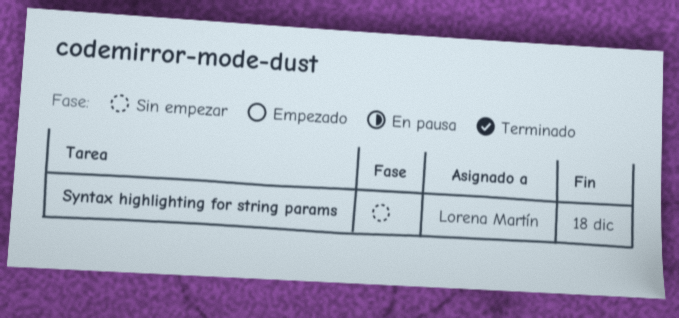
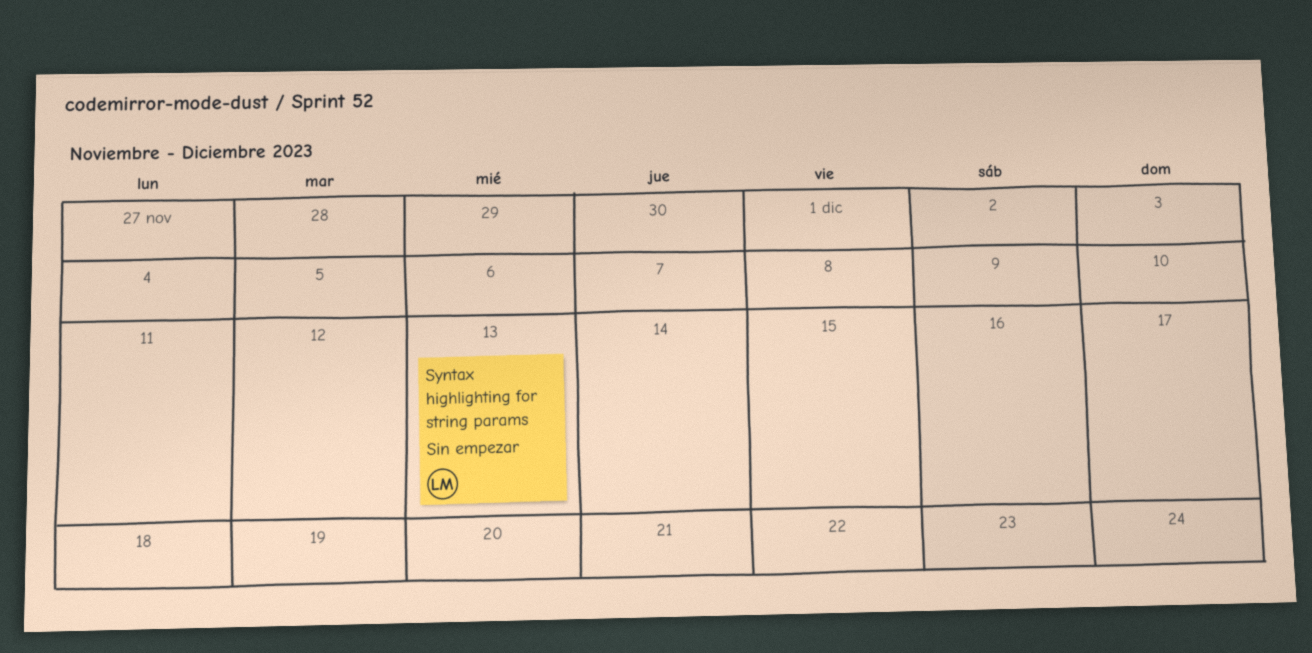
Syntax highlighting for string params, due: Dec 18 -> Dec 13

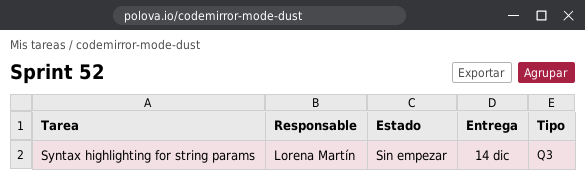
Syntax highlighting for string params, due: Dec 13 -> Dec 14

